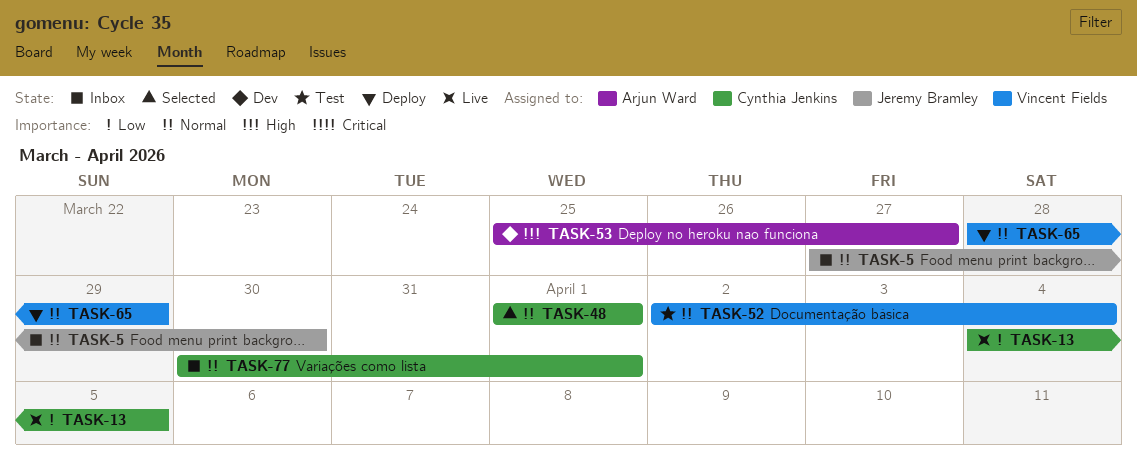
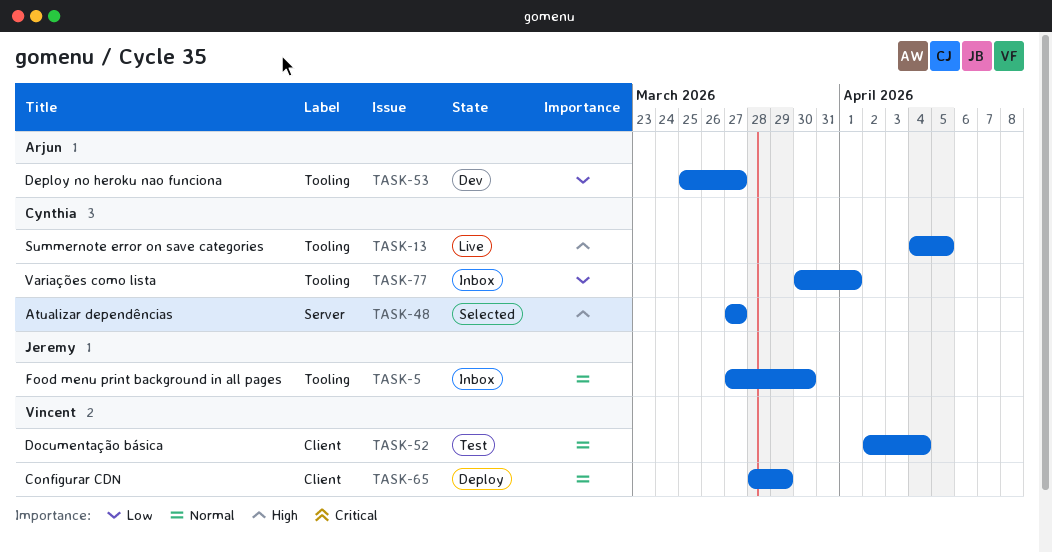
TASK-13, priority: Low -> High
TASK-48, priority: Normal -> High
TASK-48, start: Apr 1 -> Mar 27
TASK-48, due: Apr 1 -> Mar 27
TASK-53, priority: High -> Low
TASK-77, priority: Normal -> Low

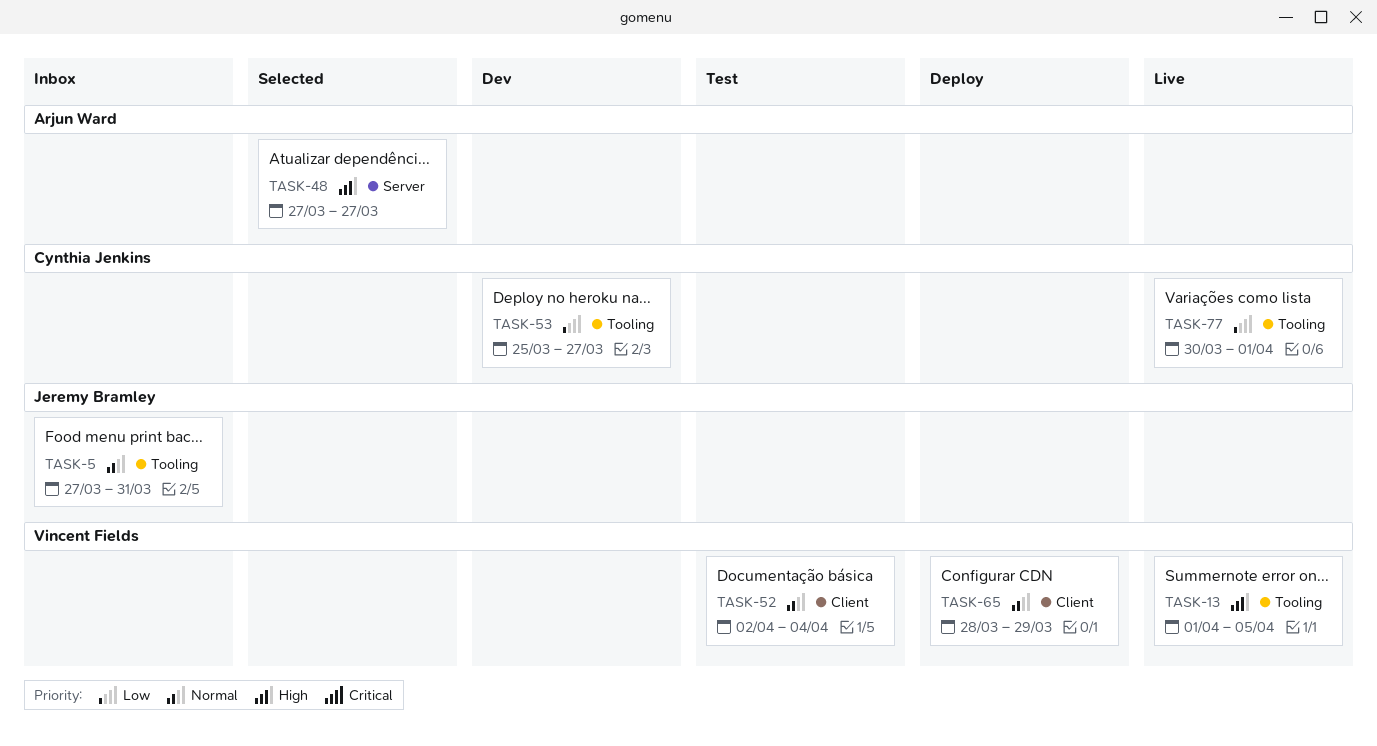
TASK-5, due: Mar 30 -> Mar 31
TASK-13, owner: Cynthia Jenkins -> Vincent Fields
TASK-13, start: Apr 4 -> Apr 1
TASK-48, owner: Cynthia Jenkins -> Arjun Ward
TASK-53, owner: Arjun Ward -> Cynthia Jenkins
TASK-77, status: Inbox -> Live

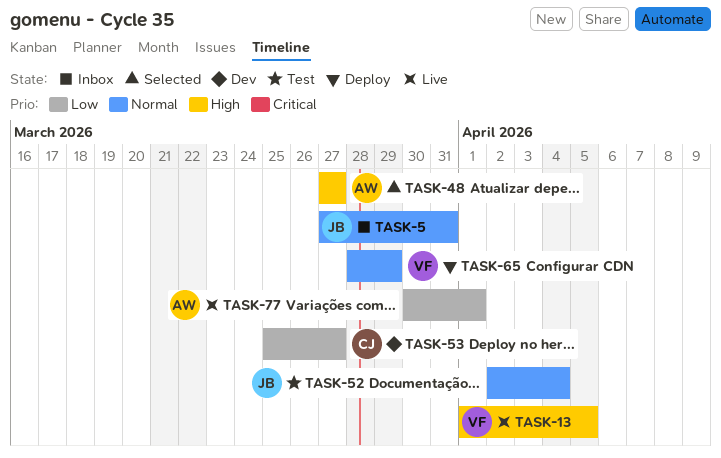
TASK-52, owner: Vincent Fields -> Jeremy Bramley
TASK-77, owner: Cynthia Jenkins -> Arjun Ward

